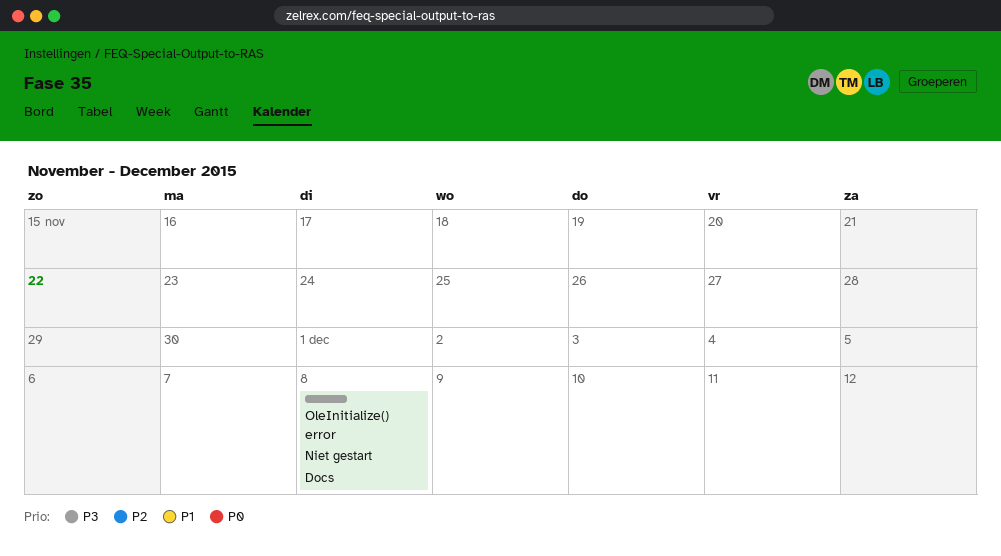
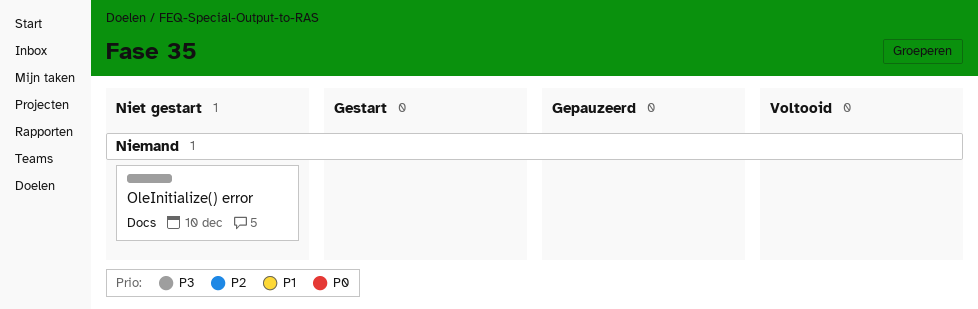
OleInitialize() error, due: Dec 8 -> Dec 10

